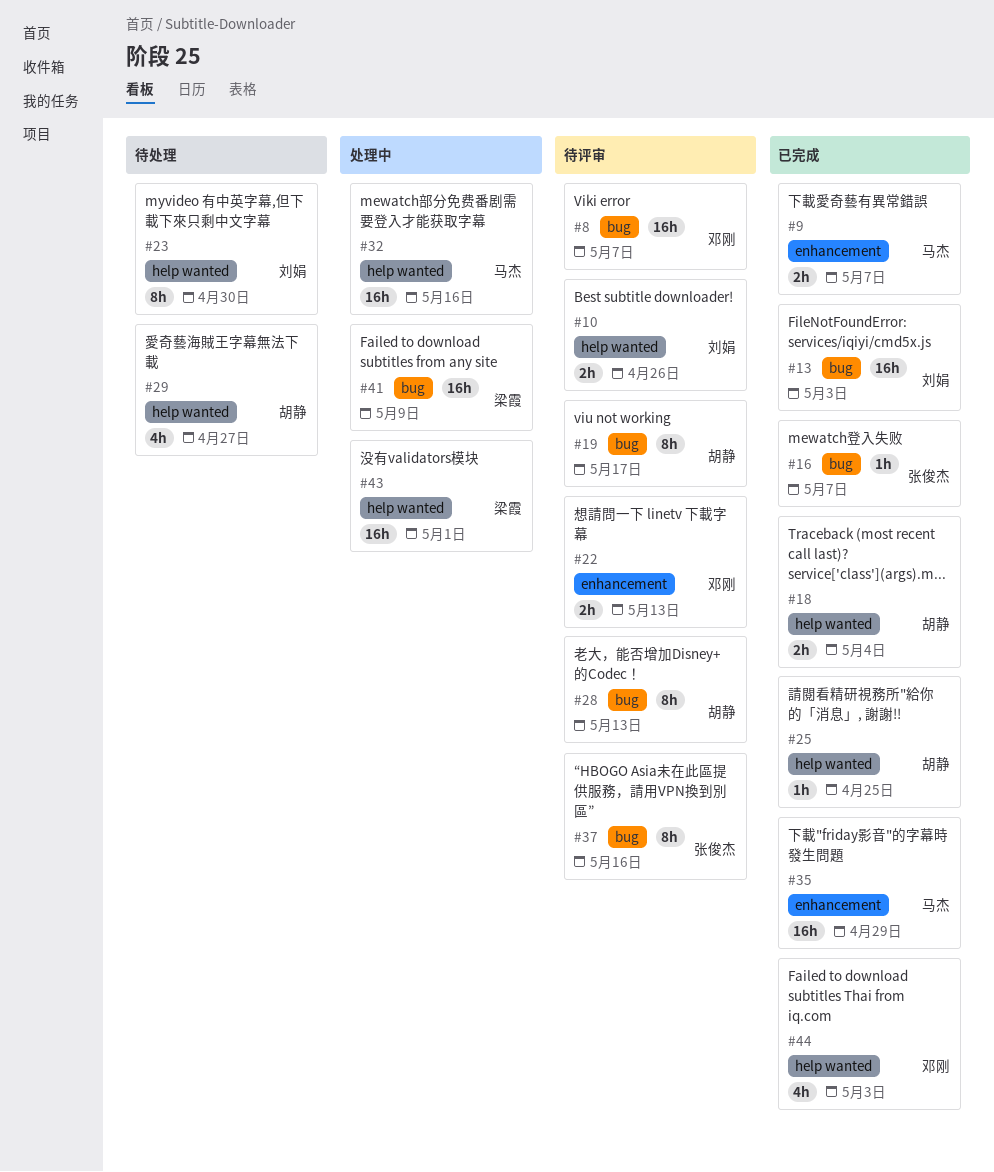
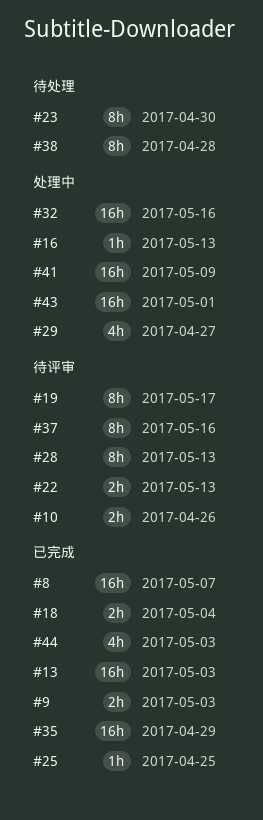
#8, status: 待评审 -> 已完成
#9, due: May 7 -> May 3
#16, status: 已完成 -> 处理中
#16, due: May 7 -> May 13
#29, status: 待处理 -> 处理中
#38: none -> present

